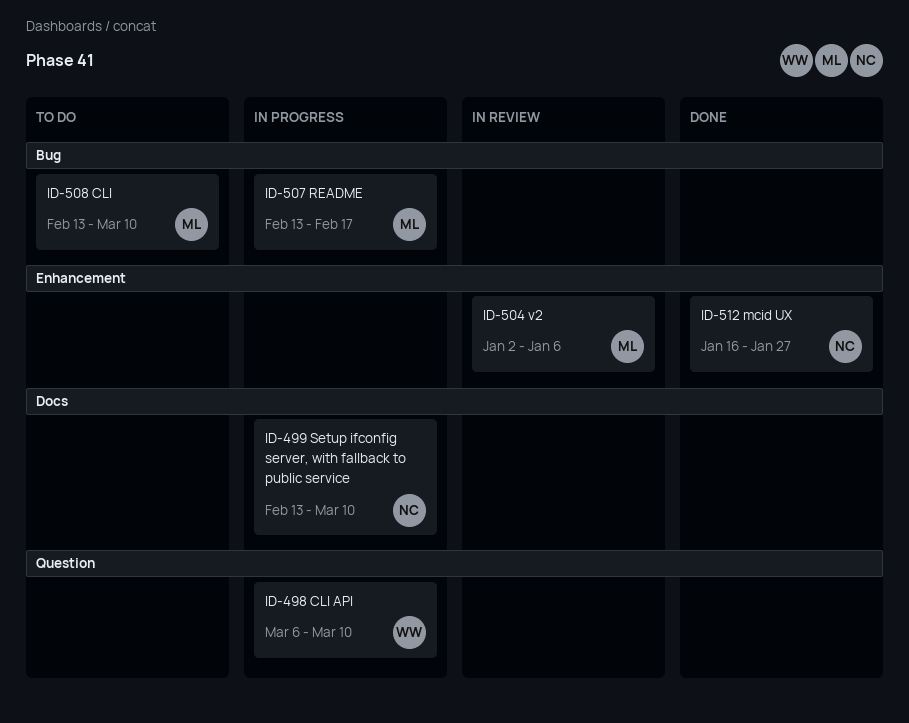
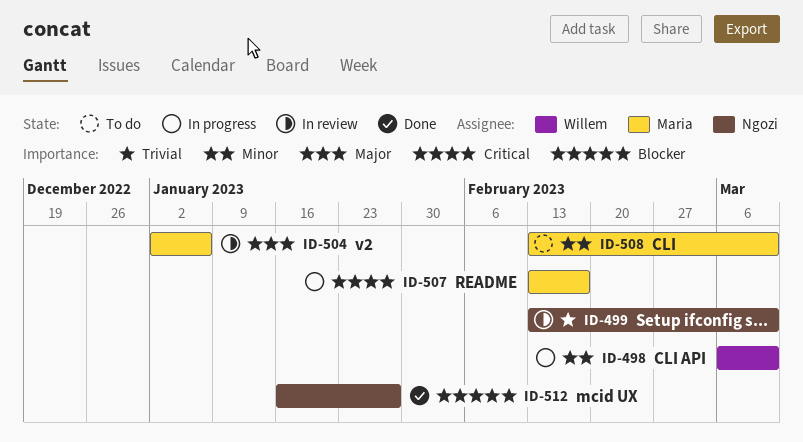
ID-499, status: In progress -> In review

